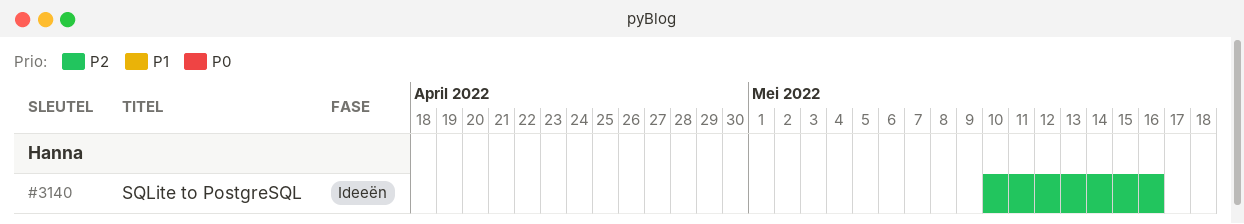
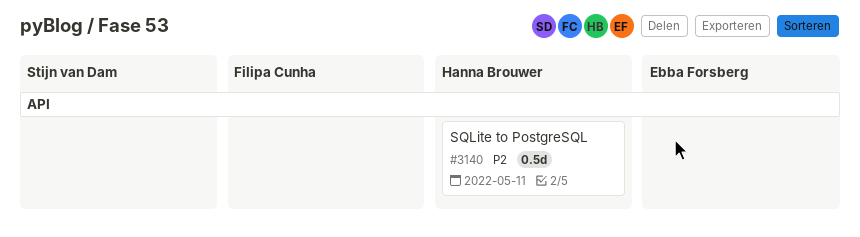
#3140, due: May 16 -> May 11

